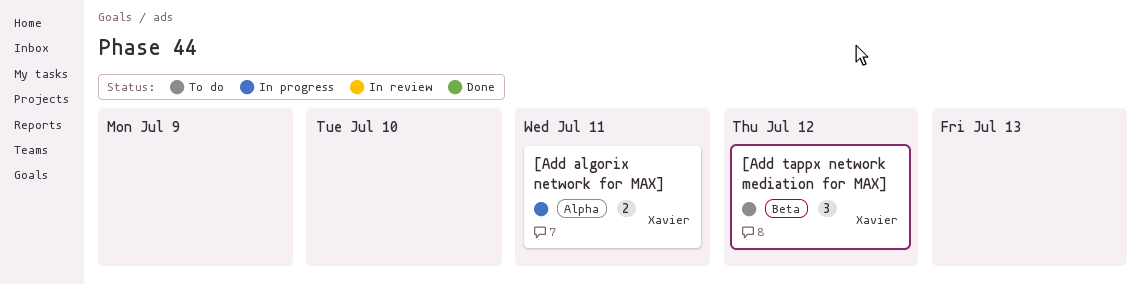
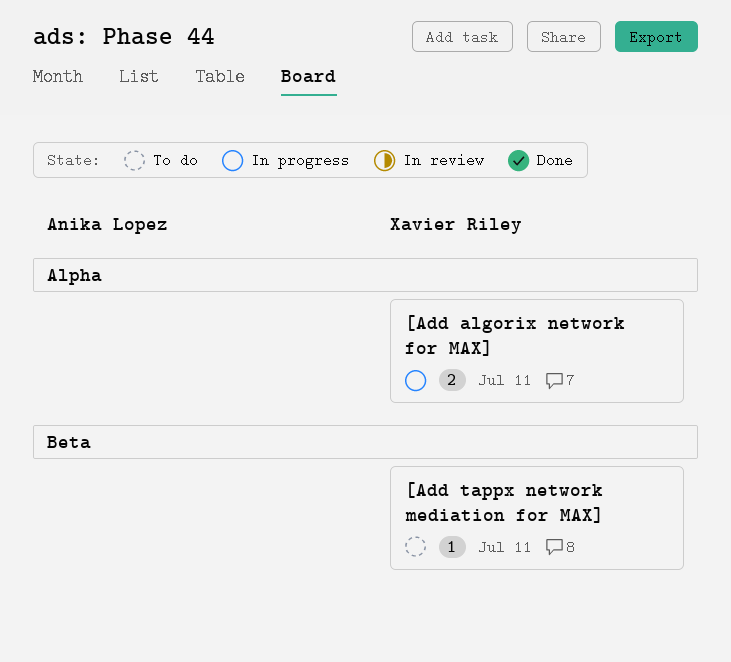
[Add tappx network mediation for MAX], estimate: 3 -> 1
[Add tappx network mediation for MAX], due: Jul 12 -> Jul 11

